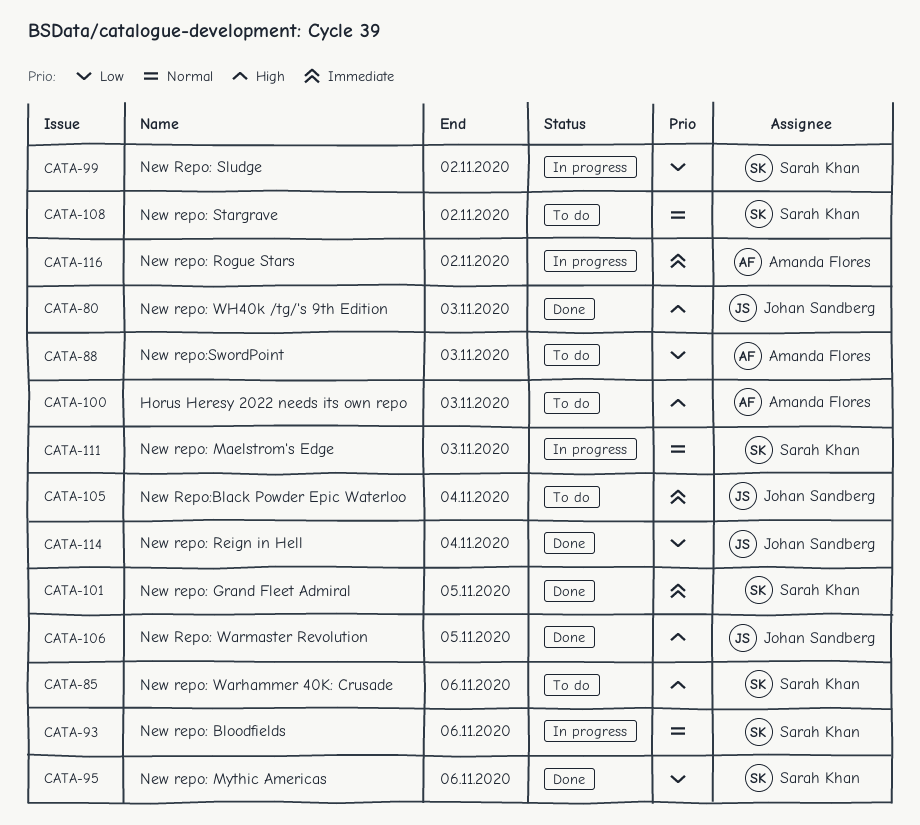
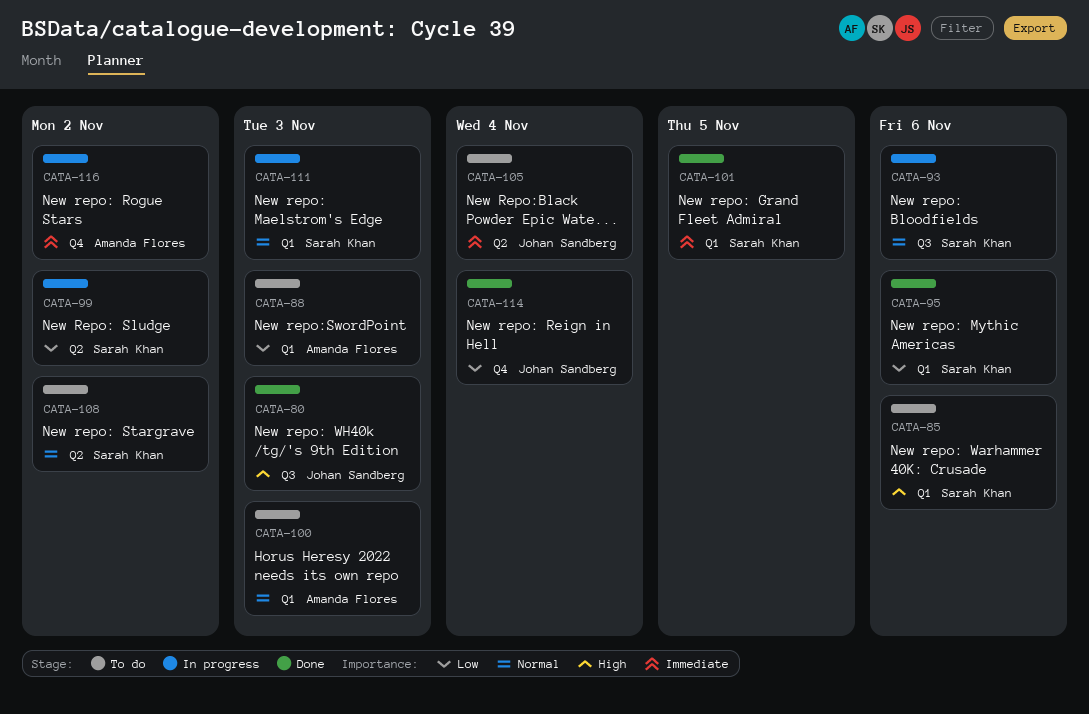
CATA-100, priority: High -> Normal
CATA-106: present -> none

